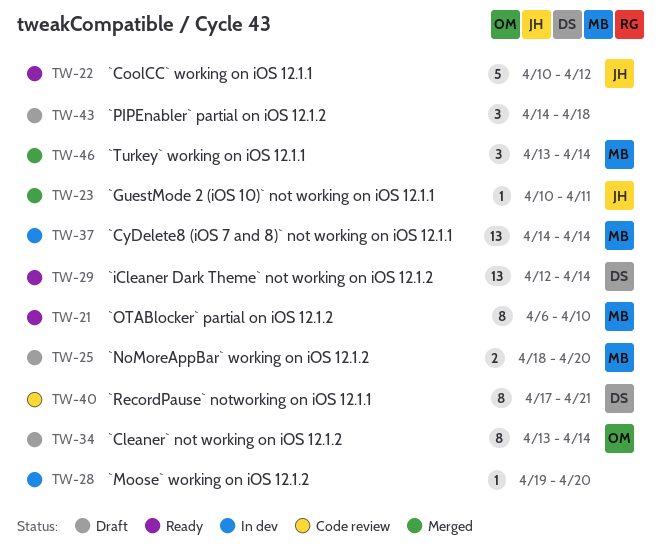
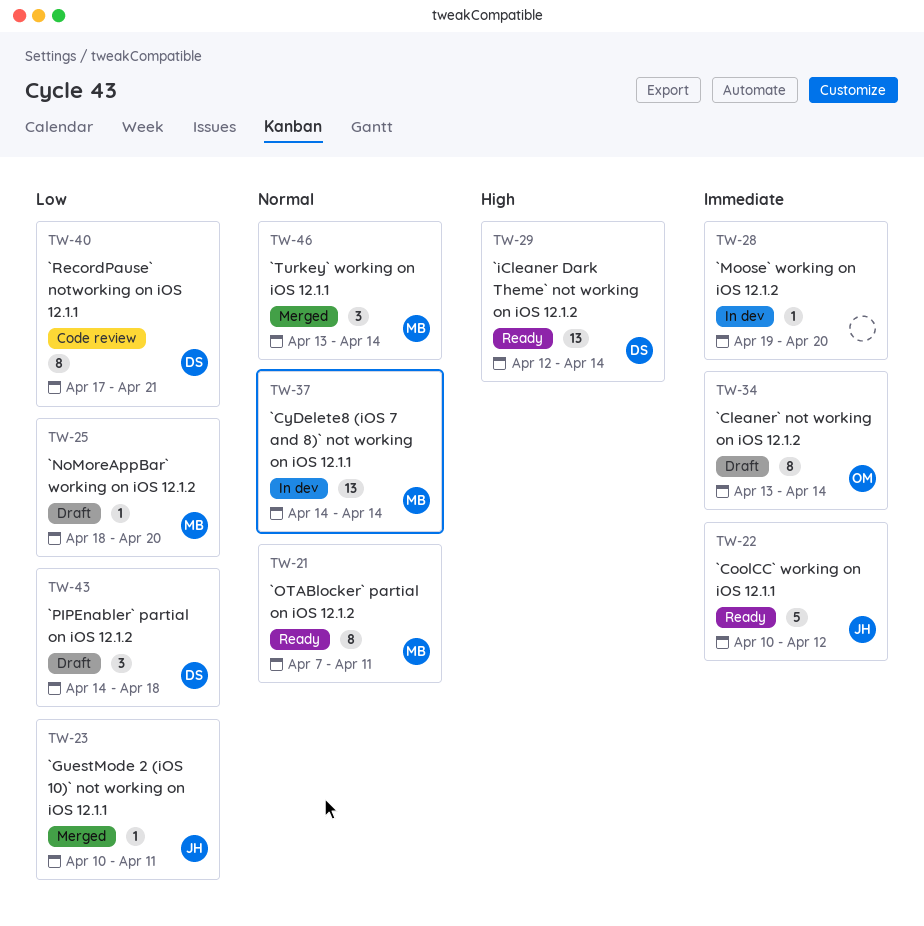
TW-21, start: Apr 6 -> Apr 7
TW-21, due: Apr 10 -> Apr 11
TW-25, estimate: 2 -> 1
TW-43, owner: none -> DS

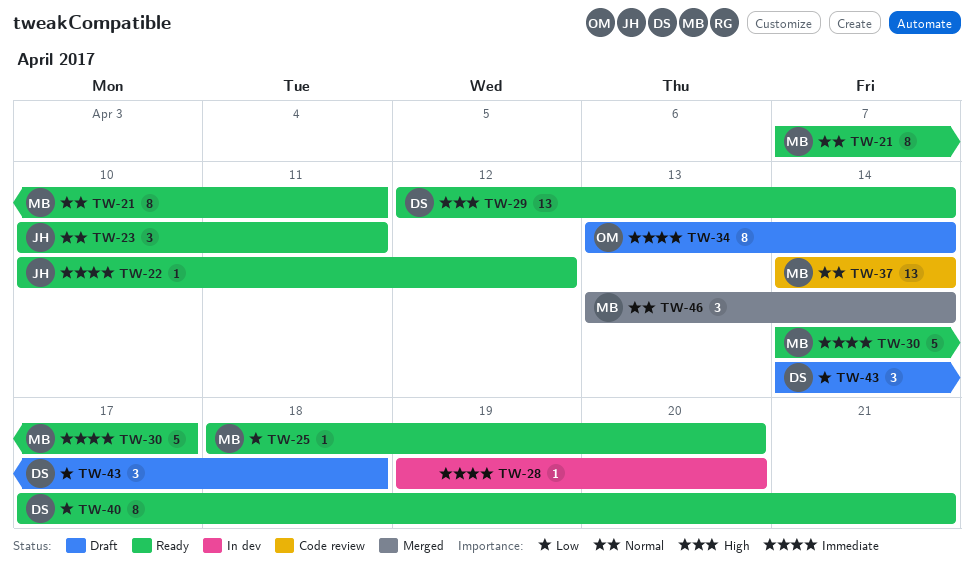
TW-22, estimate: 5 -> 1
TW-23, status: Merged -> Ready
TW-23, priority: Low -> Normal
TW-23, estimate: 1 -> 3
TW-25, status: Draft -> Ready
TW-30: none -> present
TW-37, status: In dev -> Code review
TW-40, status: Code review -> Ready

